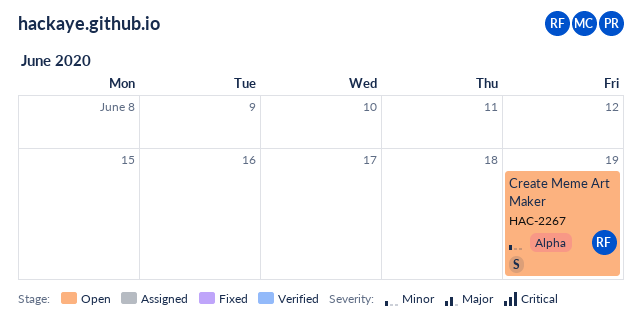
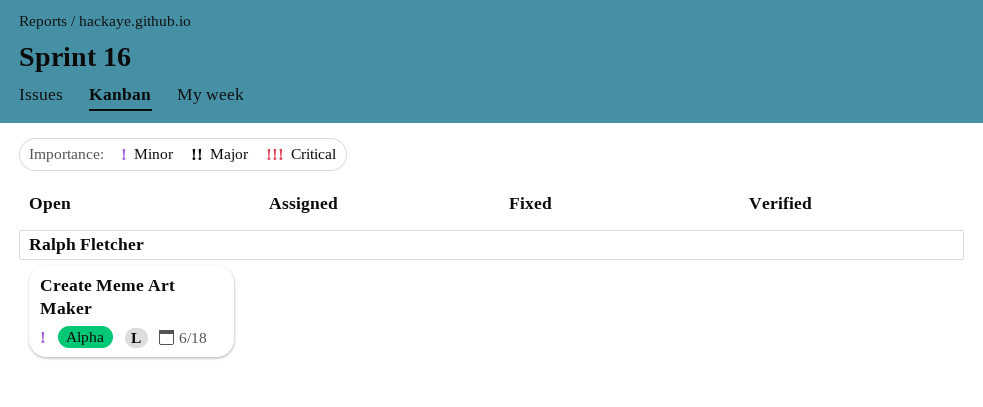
Create Meme Art Maker, estimate: S -> L
Create Meme Art Maker, due: Jun 19 -> Jun 18

